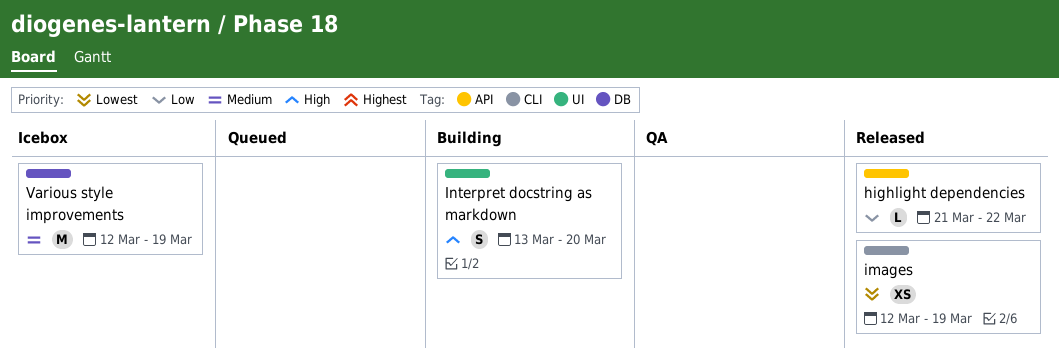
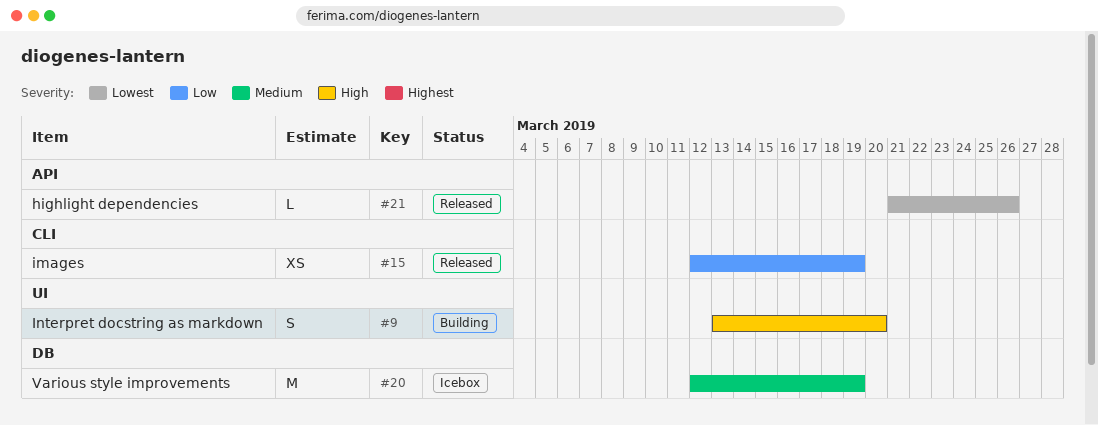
highlight dependencies, priority: Low -> Lowest
highlight dependencies, due: Mar 22 -> Mar 26
images, priority: Lowest -> Low

